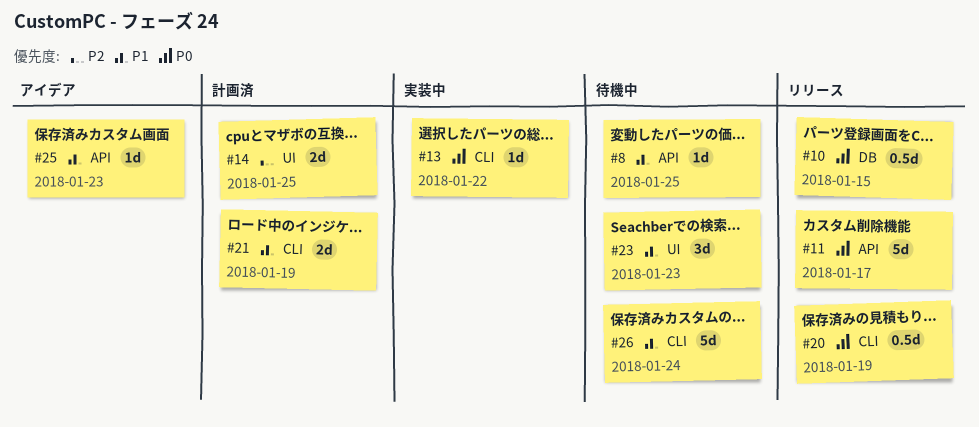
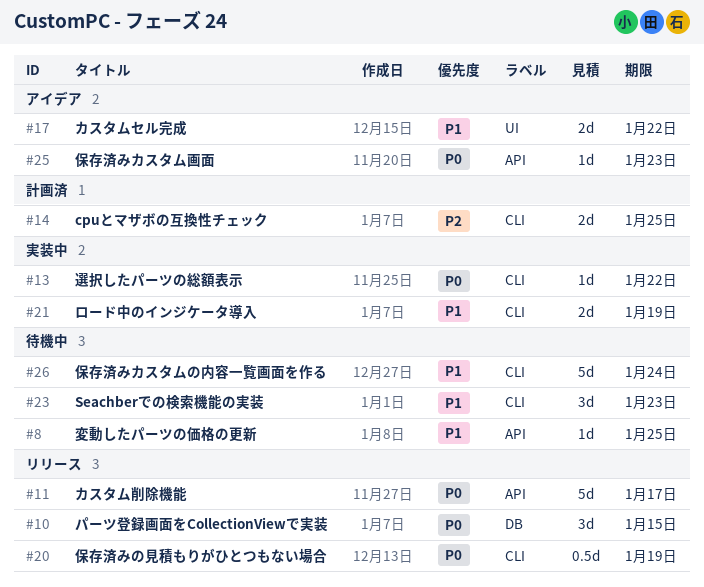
#10, estimate: 0.5d -> 3d
#14, label: UI -> CLI
#17: none -> present
#21, status: 計画済 -> 実装中
#23, label: UI -> CLI
#25, priority: P1 -> P0

